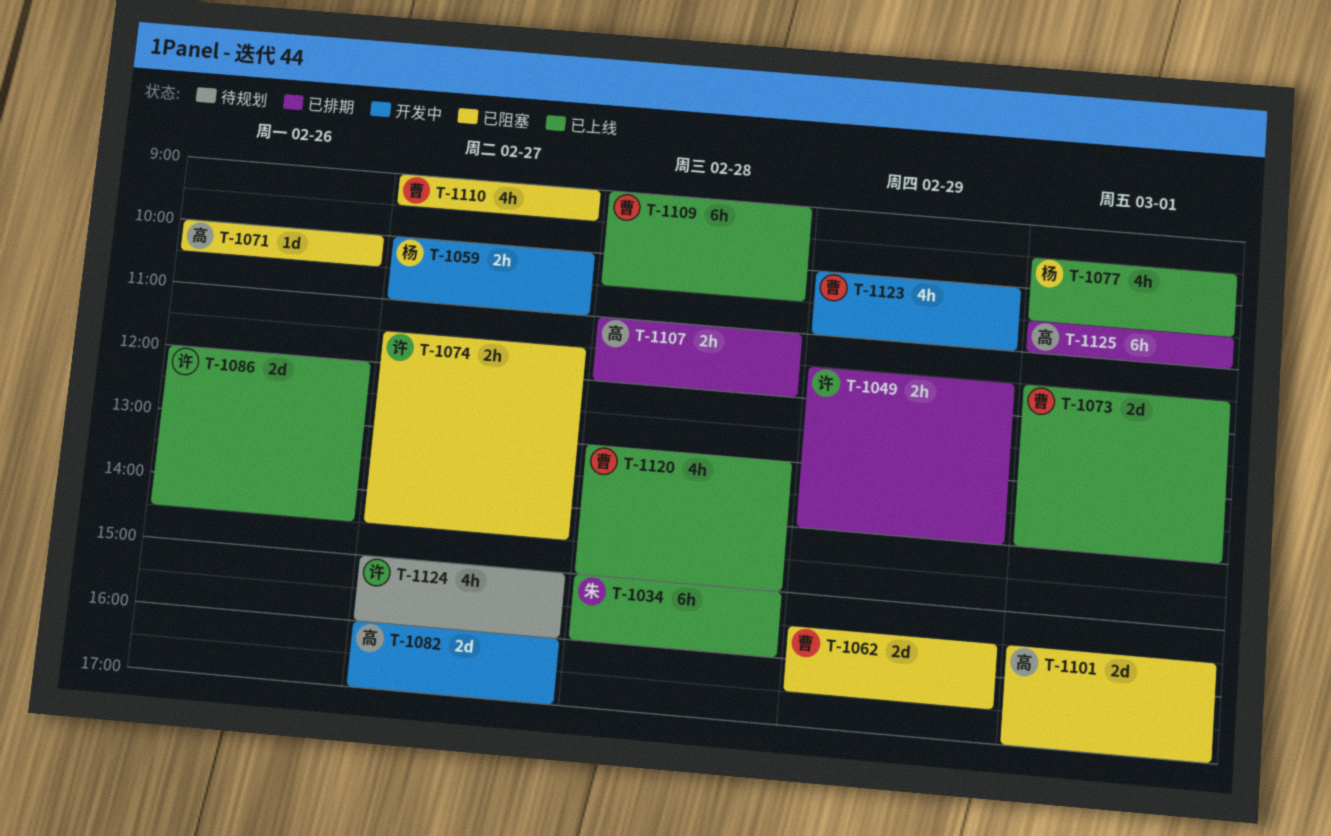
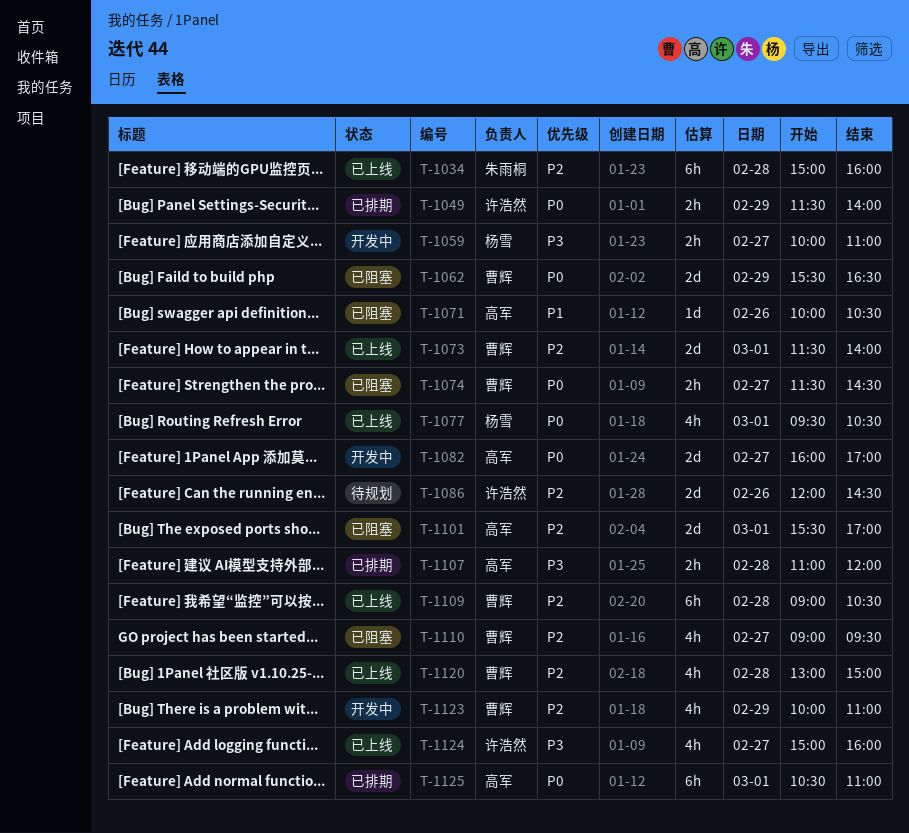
T-1074, owner: 许浩然 -> 曹辉
T-1086, status: 已上线 -> 待规划
T-1124, status: 待规划 -> 已上线

